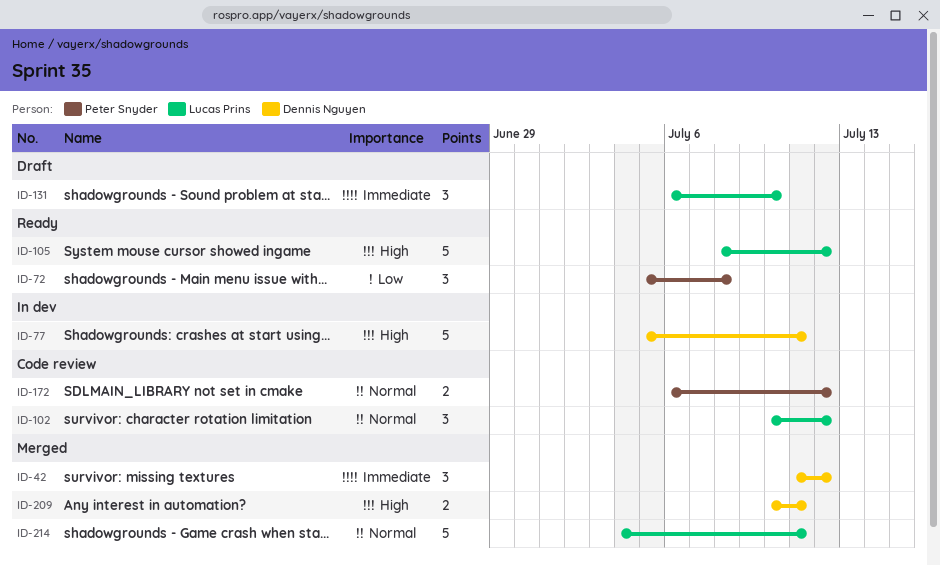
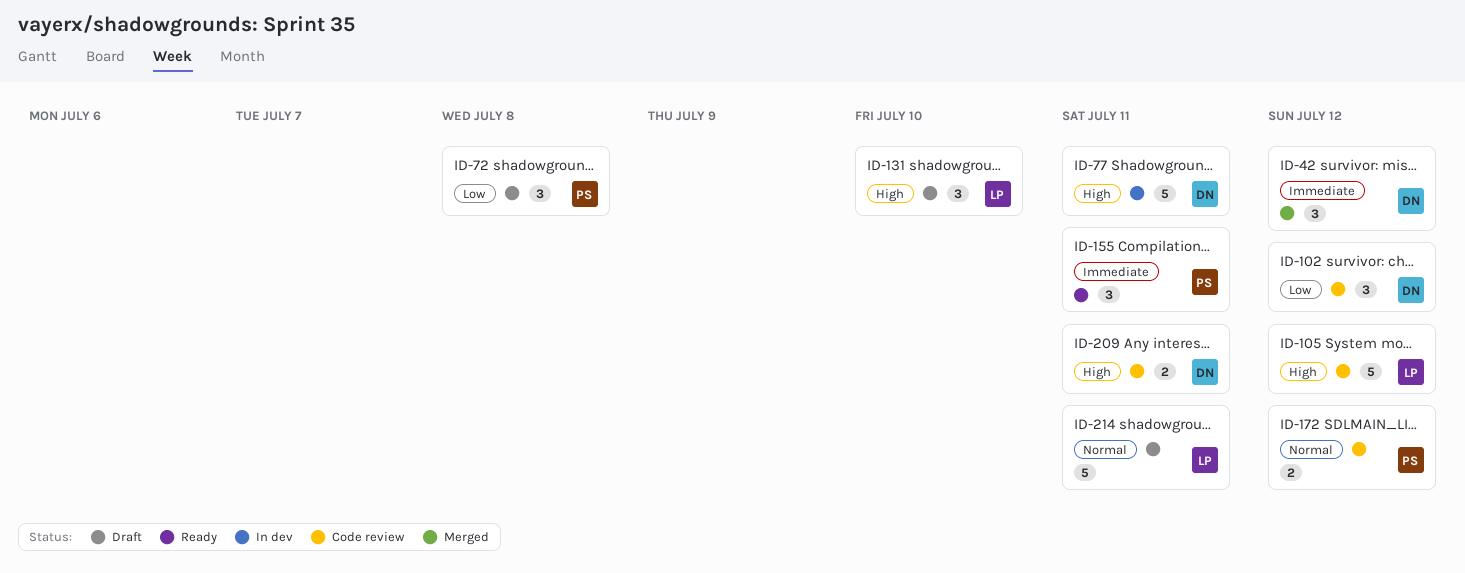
ID-72, status: Ready -> Draft
ID-102, owner: Lucas Prins -> Dennis Nguyen
ID-102, priority: Normal -> Low
ID-105, status: Ready -> Code review
ID-131, priority: Immediate -> High
ID-155: none -> present
ID-209, status: Merged -> Code review
ID-214, status: Merged -> Draft

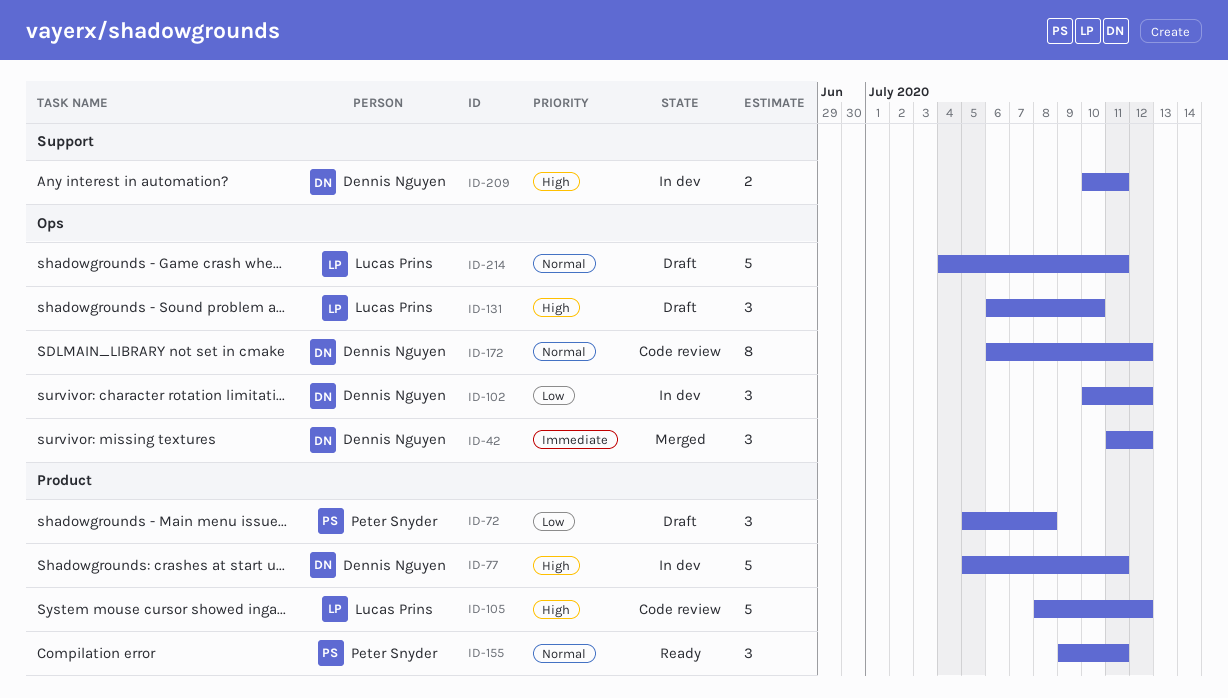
ID-102, status: Code review -> In dev
ID-155, priority: Immediate -> Normal
ID-172, owner: Peter Snyder -> Dennis Nguyen
ID-172, estimate: 2 -> 8
ID-209, status: Code review -> In dev

